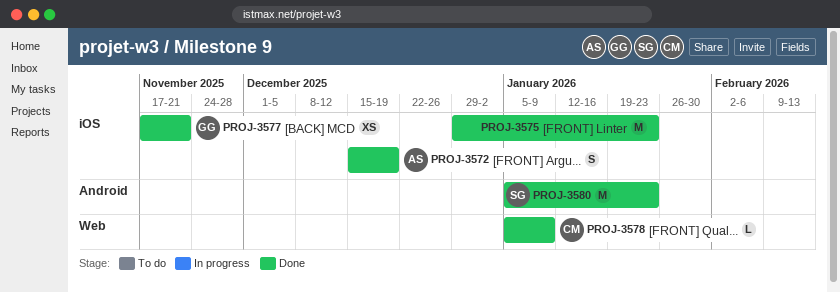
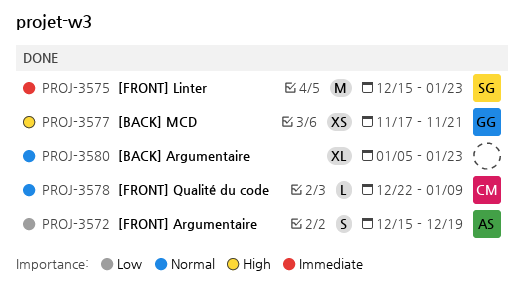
PROJ-3575, owner: none -> SG
PROJ-3575, start: Dec 29 -> Dec 15
PROJ-3578, start: Jan 5 -> Dec 22
PROJ-3580, owner: SG -> none
PROJ-3580, estimate: M -> XL

